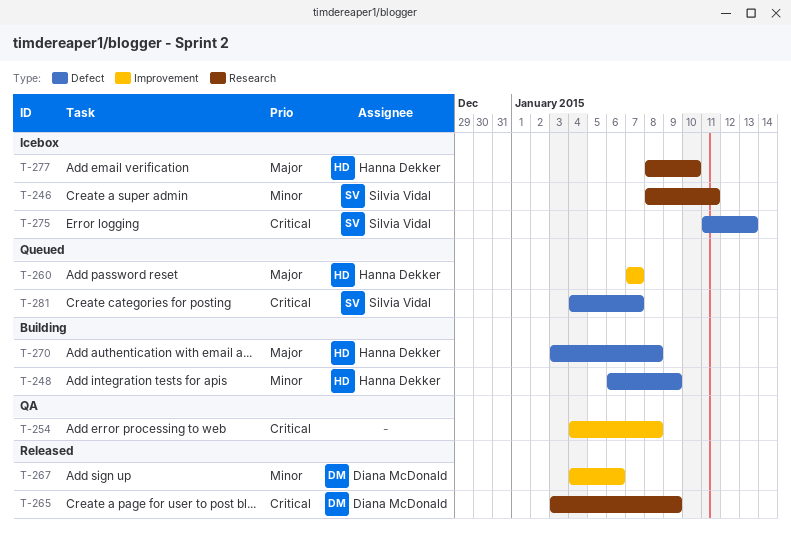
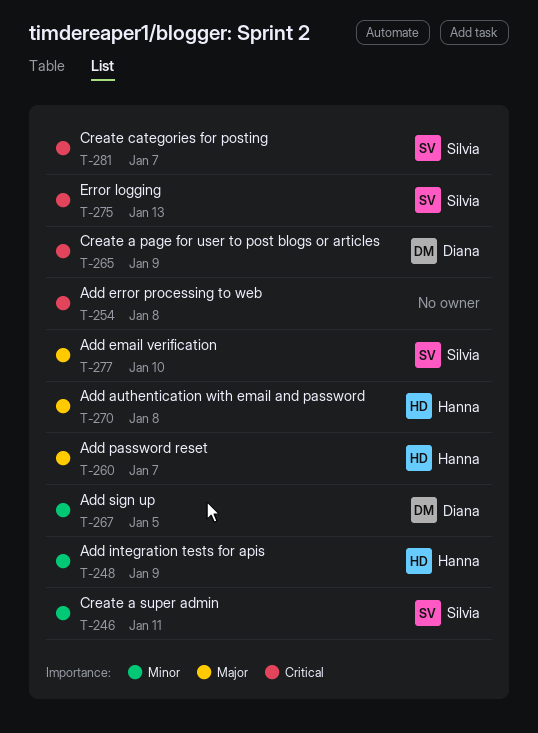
T-267, due: Jan 6 -> Jan 5
T-277, owner: Hanna Dekker -> Silvia Vidal

